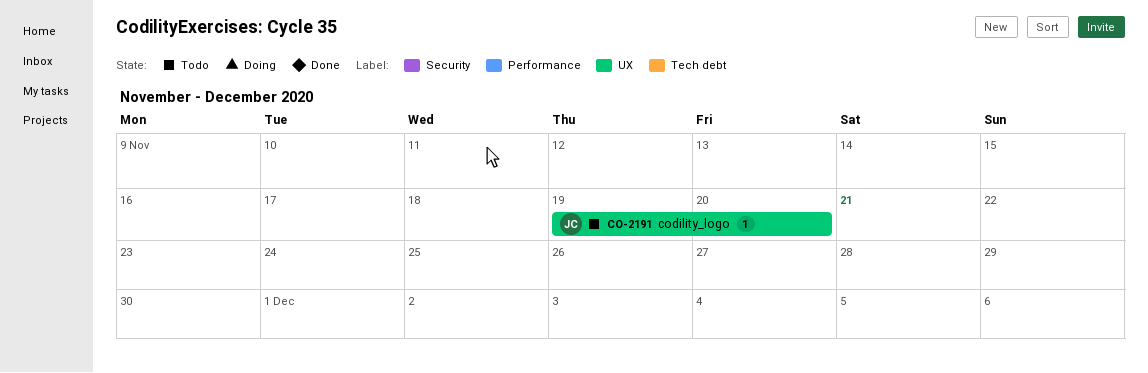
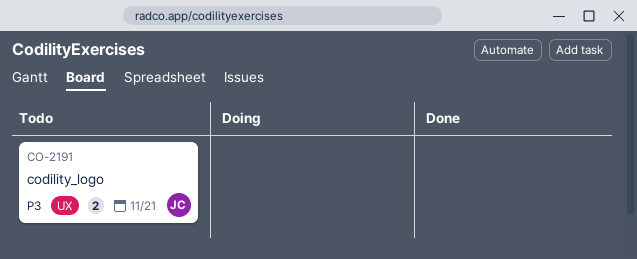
CO-2191, estimate: 1 -> 2
CO-2191, due: Nov 20 -> Nov 21

